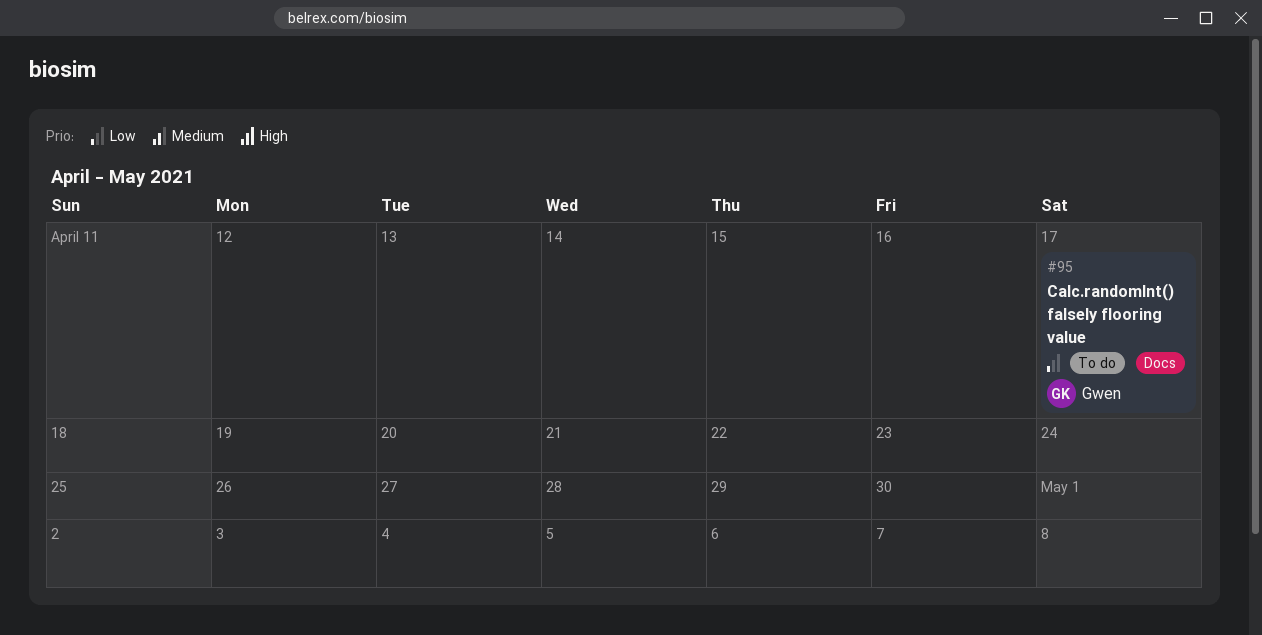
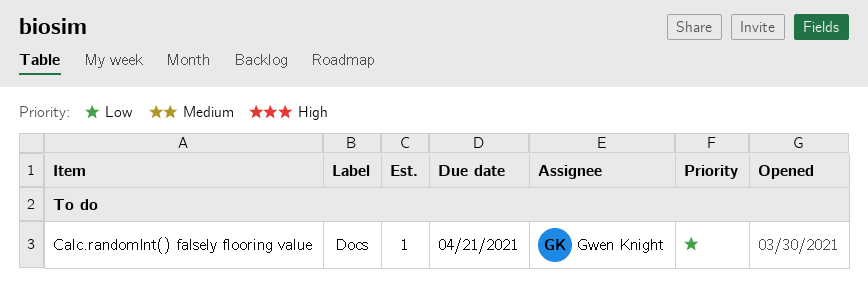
Calc.randomInt() falsely flooring value, due: Apr 17 -> Apr 21

